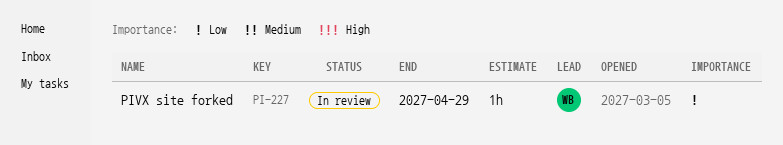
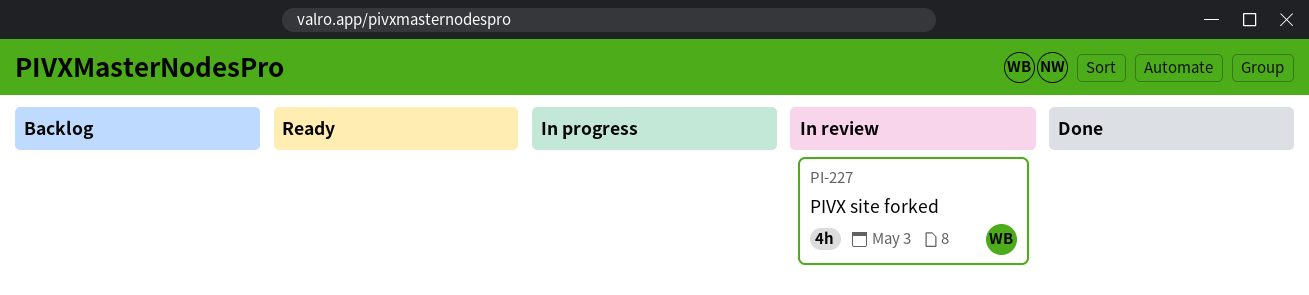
PI-227, estimate: 1h -> 4h
PI-227, due: Apr 29 -> May 3

